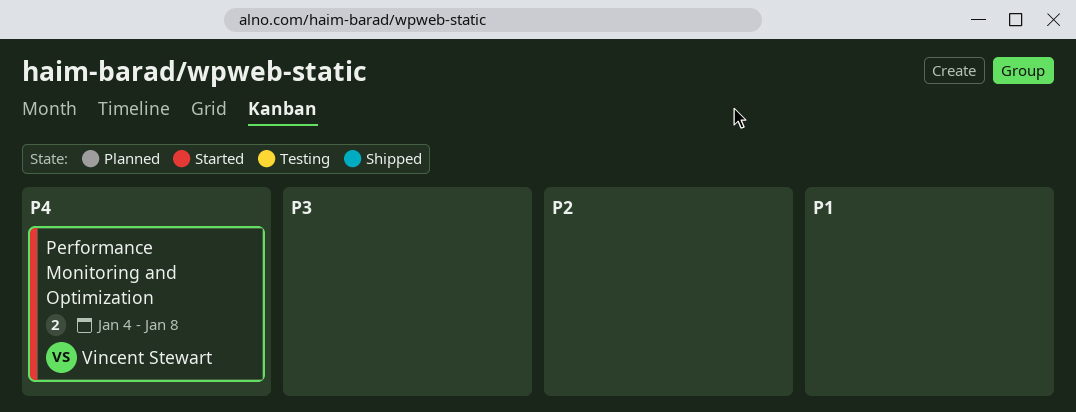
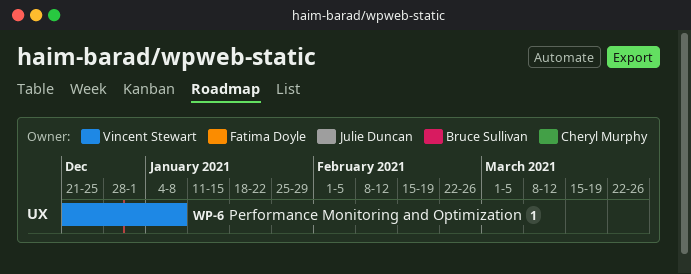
Performance Monitoring and Optimization, estimate: 2 -> 1
Performance Monitoring and Optimization, start: Jan 4 -> Dec 21

